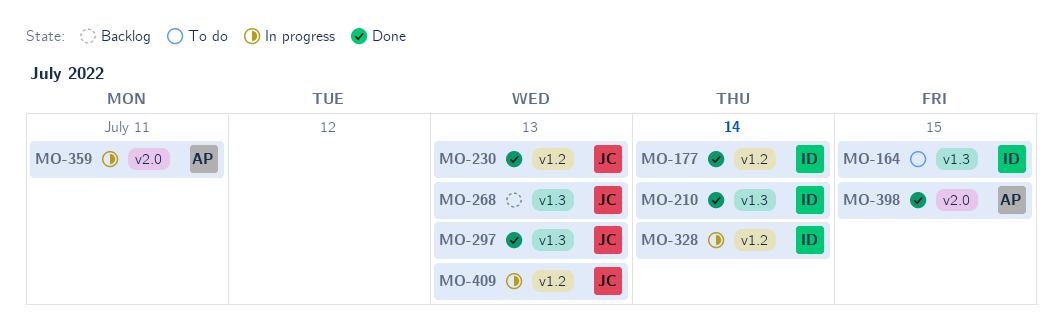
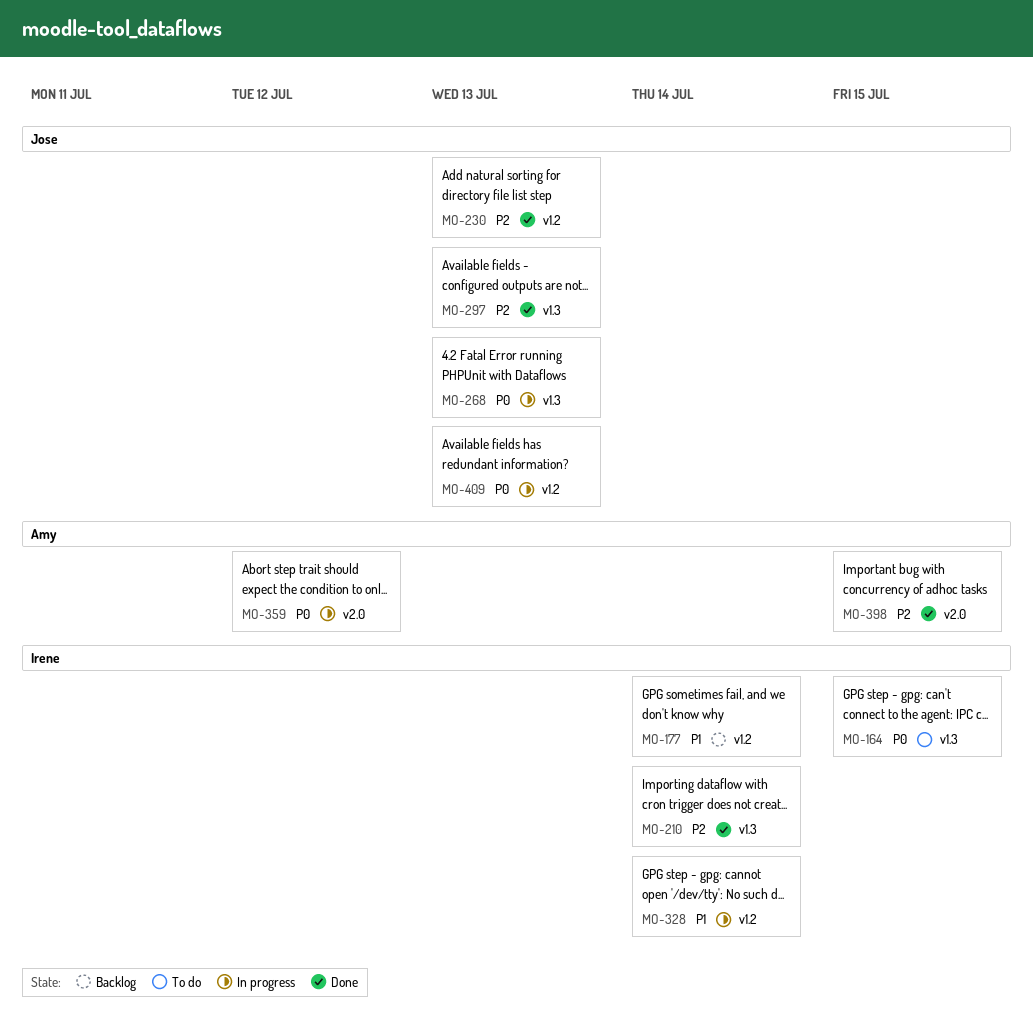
MO-177, status: Done -> Backlog
MO-268, status: Backlog -> In progress
MO-359, due: Jul 11 -> Jul 12

